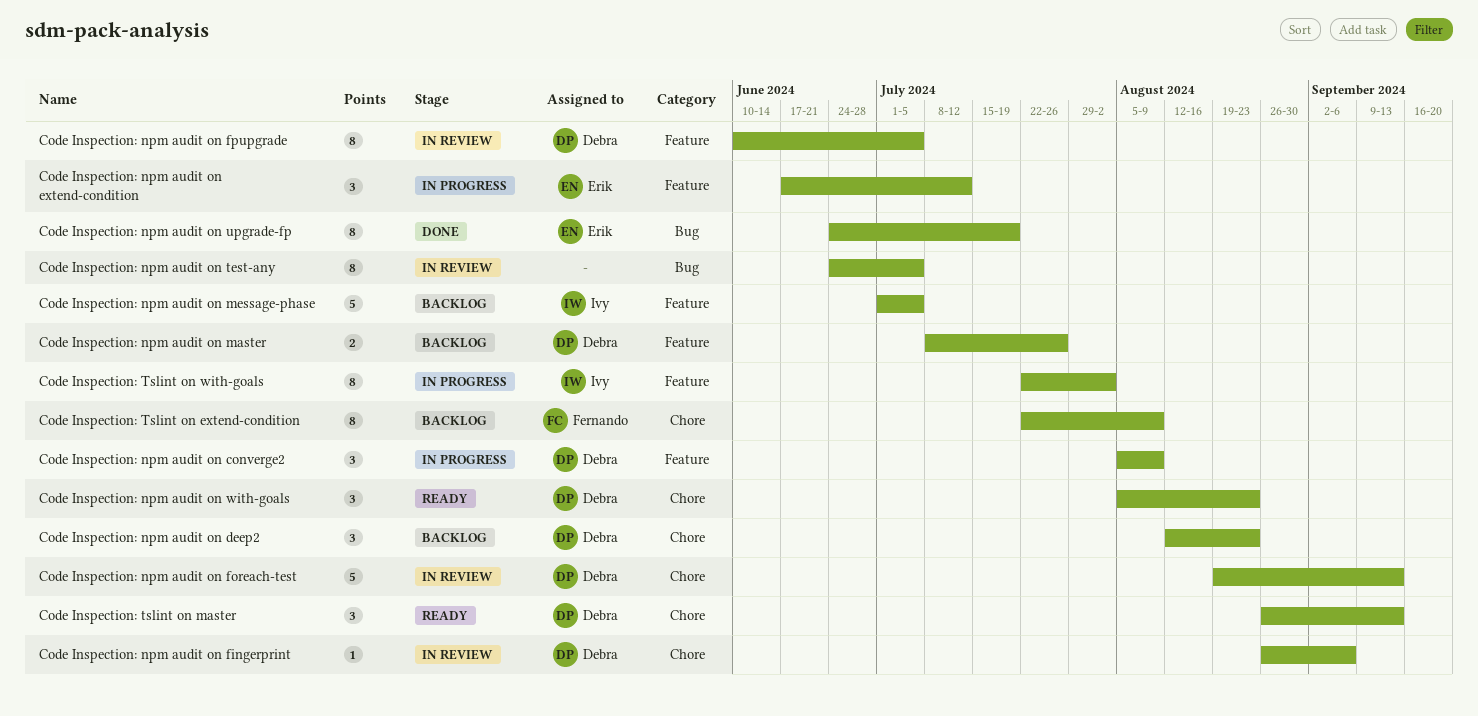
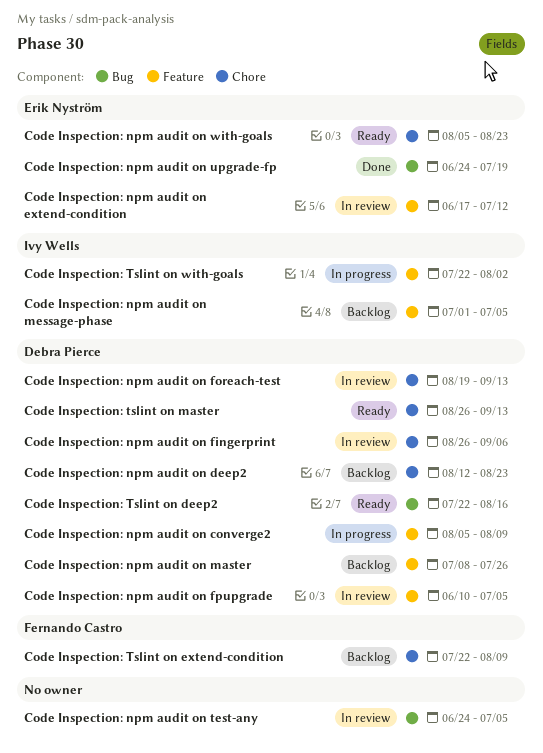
Code Inspection: npm audit on extend-condition, status: In progress -> In review
Code Inspection: npm audit on with-goals, owner: Debra Pierce -> Erik Nyström
Code Inspection: Tslint on deep2: none -> present

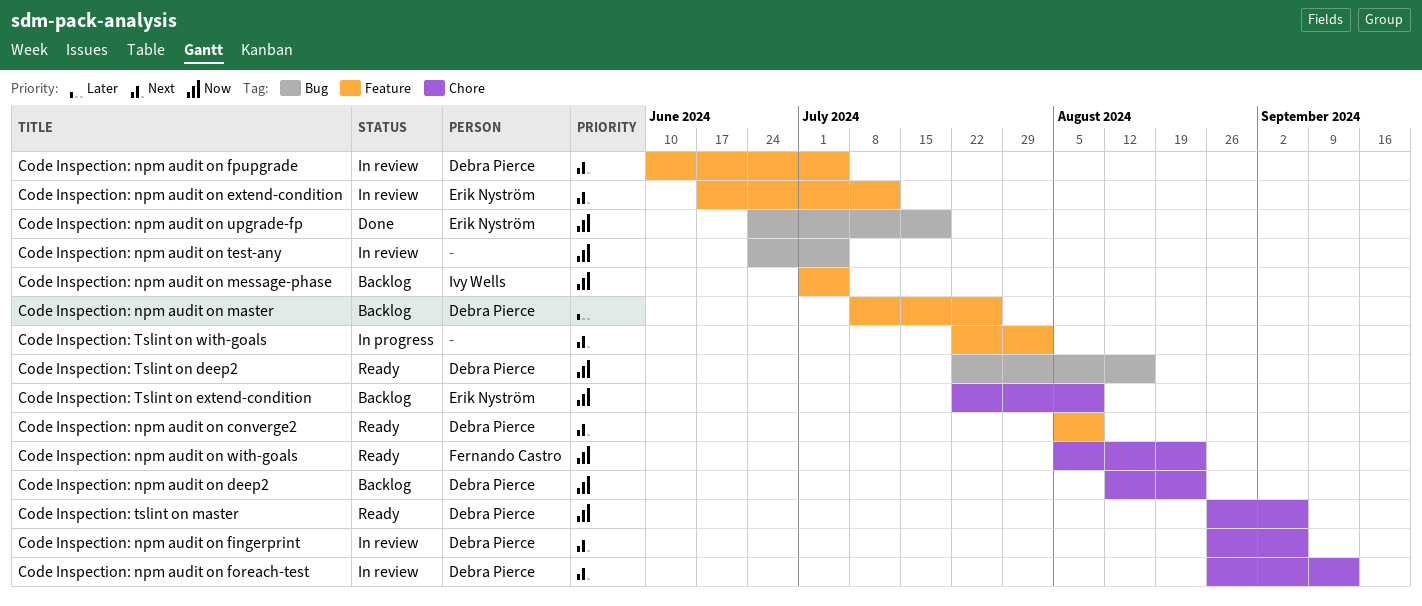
Code Inspection: npm audit on converge2, status: In progress -> Ready
Code Inspection: npm audit on foreach-test, start: Aug 19 -> Aug 26
Code Inspection: npm audit on with-goals, owner: Erik Nyström -> Fernando Castro
Code Inspection: Tslint on extend-condition, owner: Fernando Castro -> Erik Nyström
Code Inspection: tslint on master, due: Sep 13 -> Sep 6
Code Inspection: Tslint on with-goals, owner: Ivy Wells -> none

